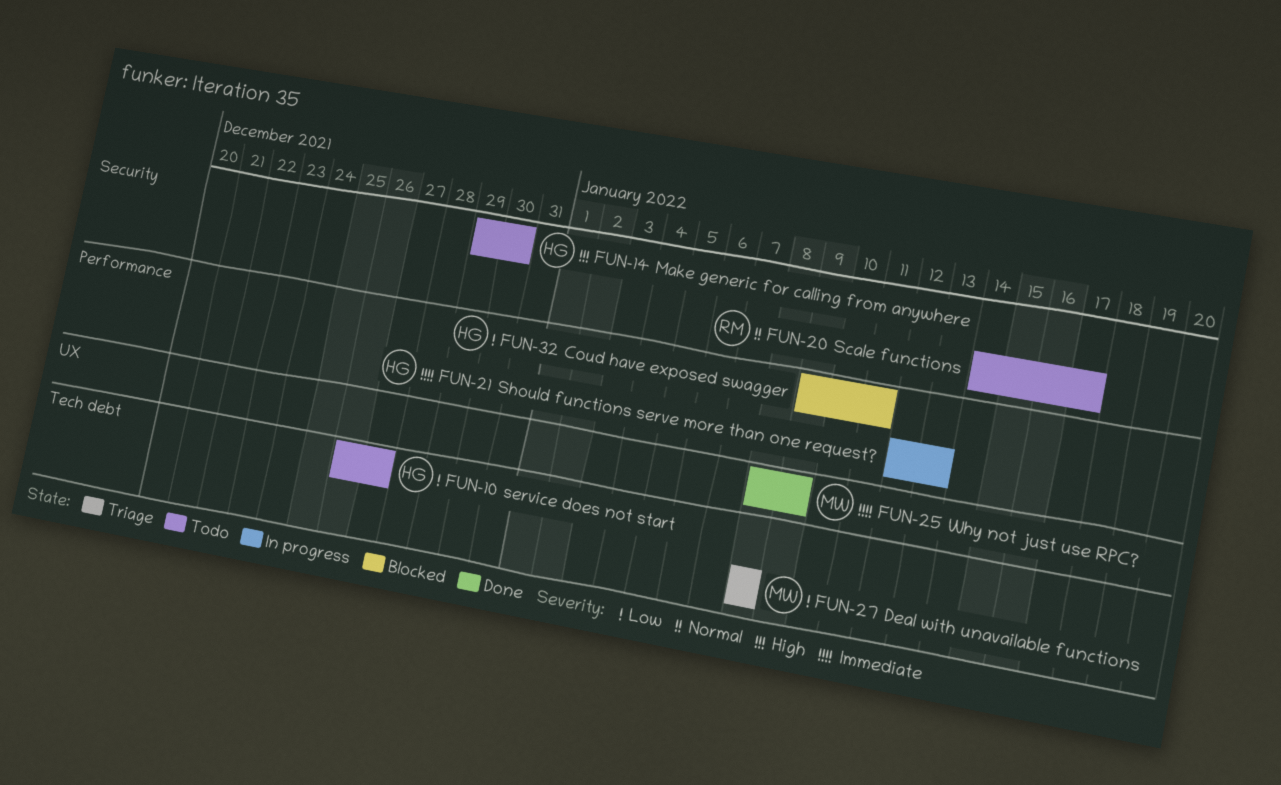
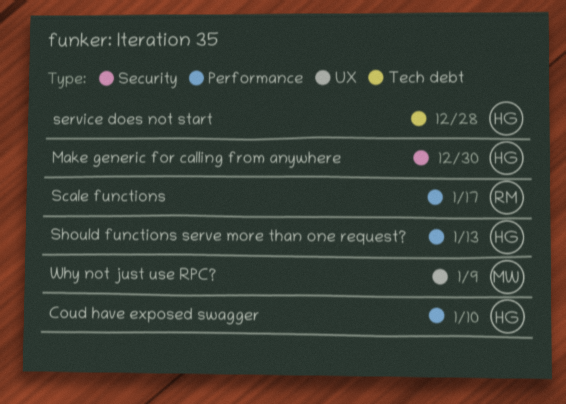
Coud have exposed swagger, due: Jan 11 -> Jan 10
Deal with unavailable functions: present -> none
Scale functions, label: Security -> Performance
service does not start, due: Dec 27 -> Dec 28

